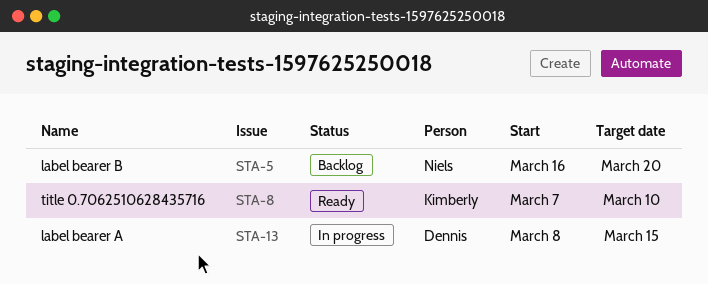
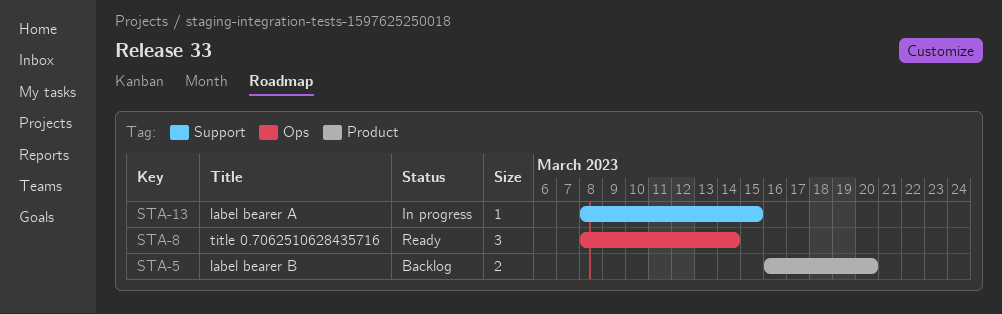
STA-8, start: Mar 7 -> Mar 8
STA-8, due: Mar 10 -> Mar 14

